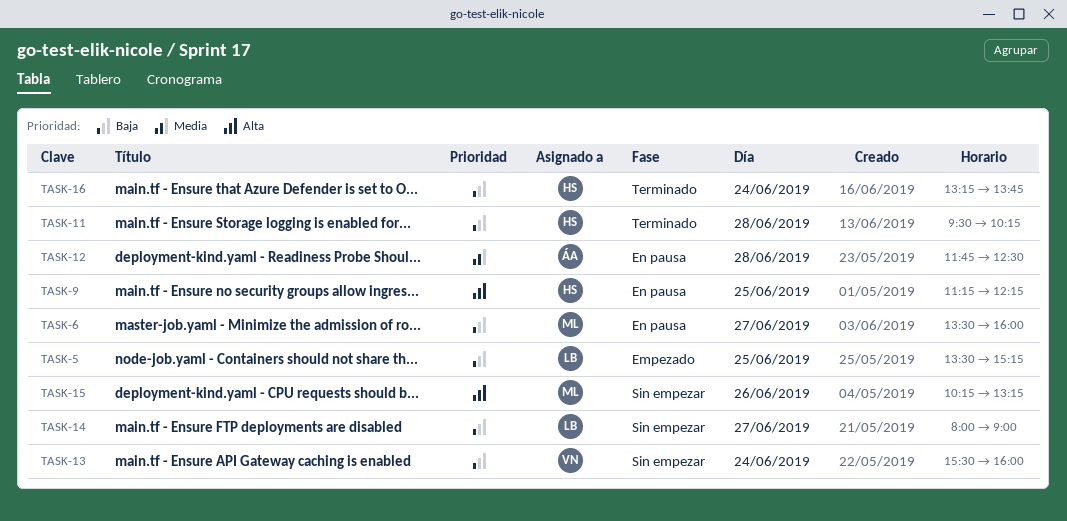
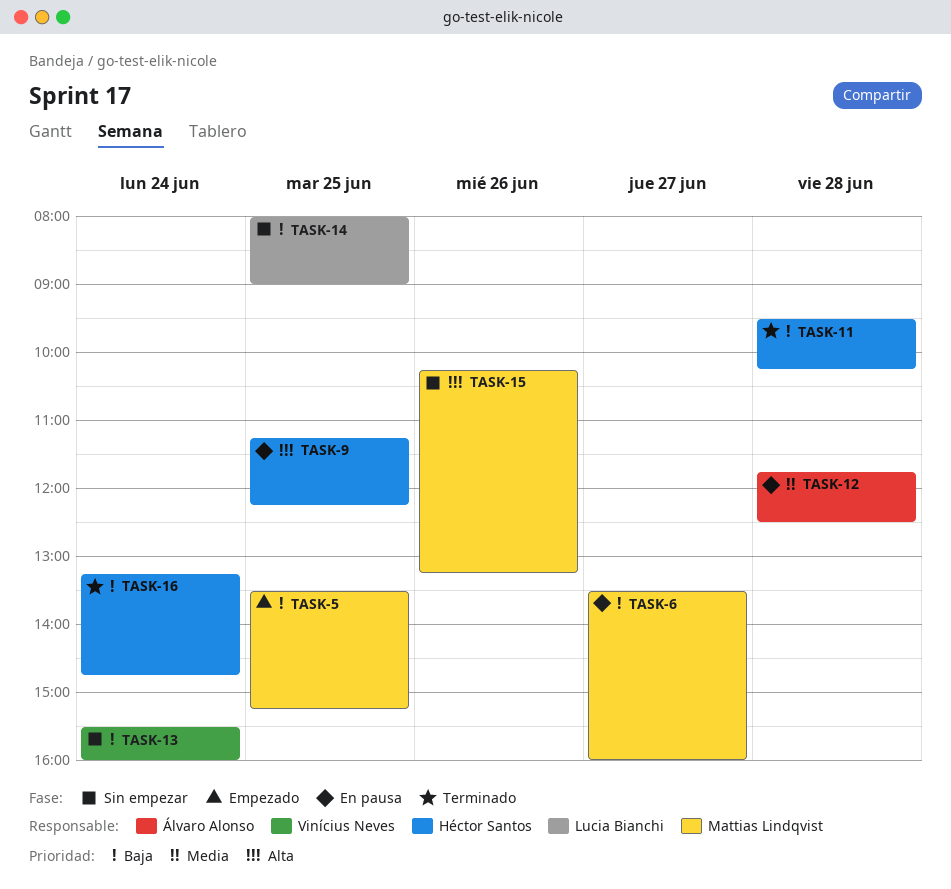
TASK-5, owner: Lucia Bianchi -> Mattias Lindqvist
TASK-14, day: Jun 27 -> Jun 25
TASK-16, ends: 13:45 -> 14:45

